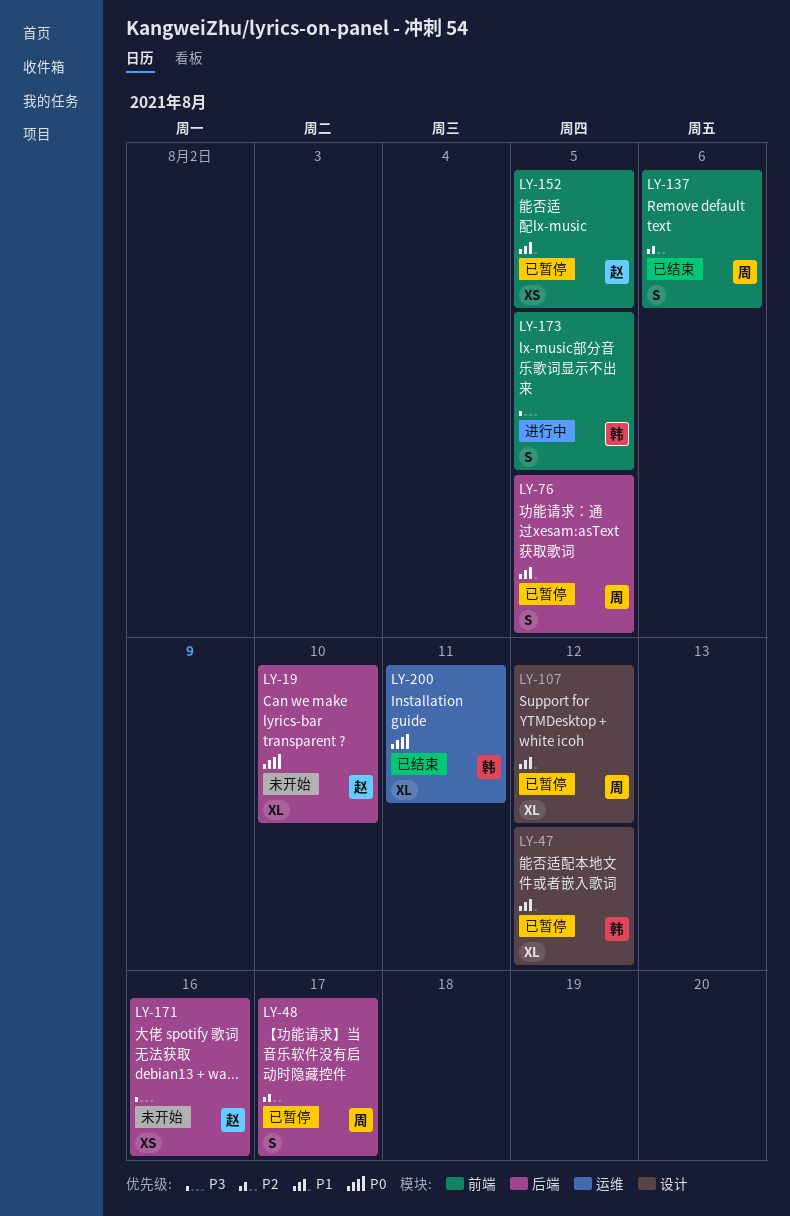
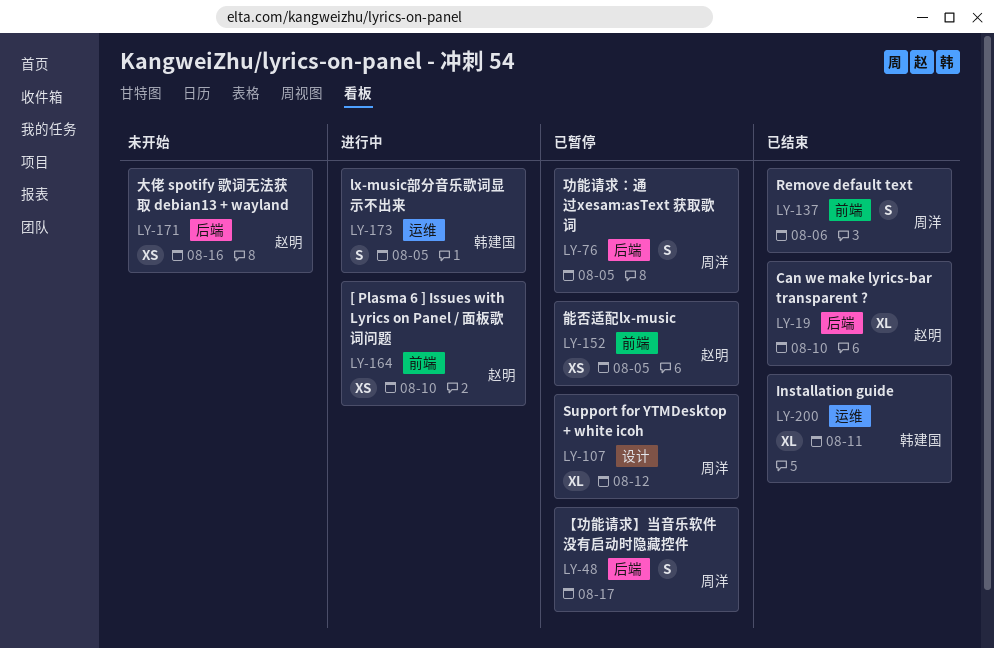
LY-19, status: 未开始 -> 已结束
LY-47: present -> none
LY-164: none -> present
LY-173, label: 前端 -> 运维

